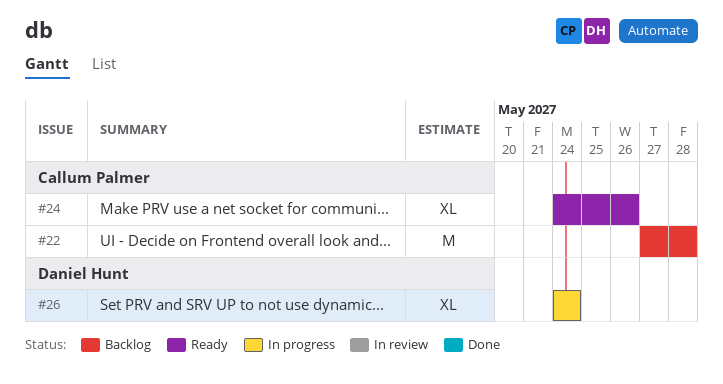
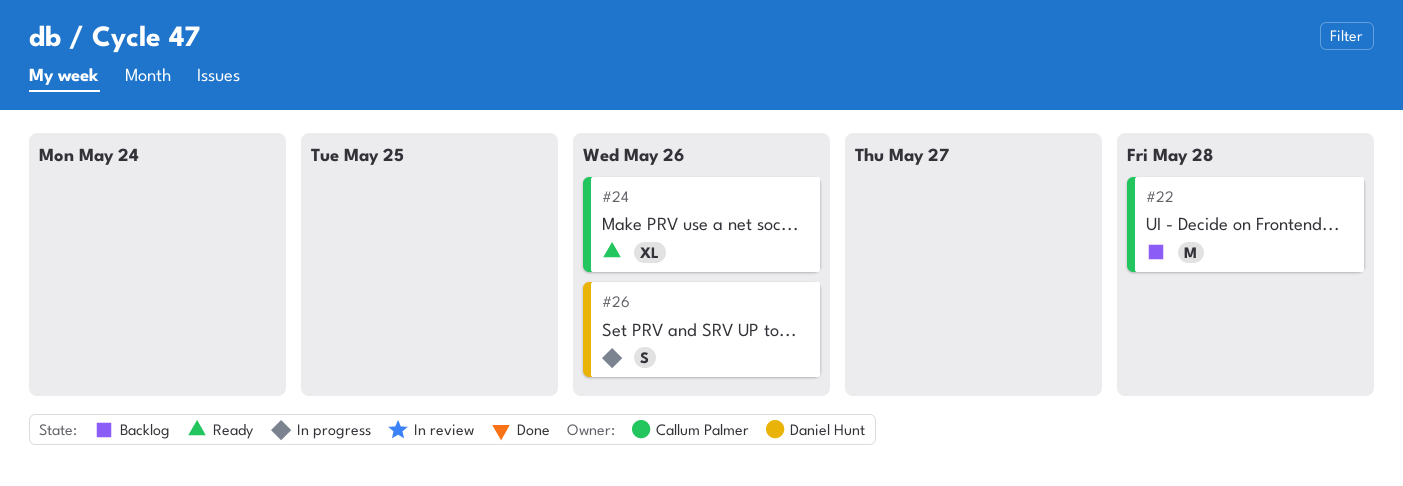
#26, estimate: XL -> S
#26, due: May 24 -> May 26

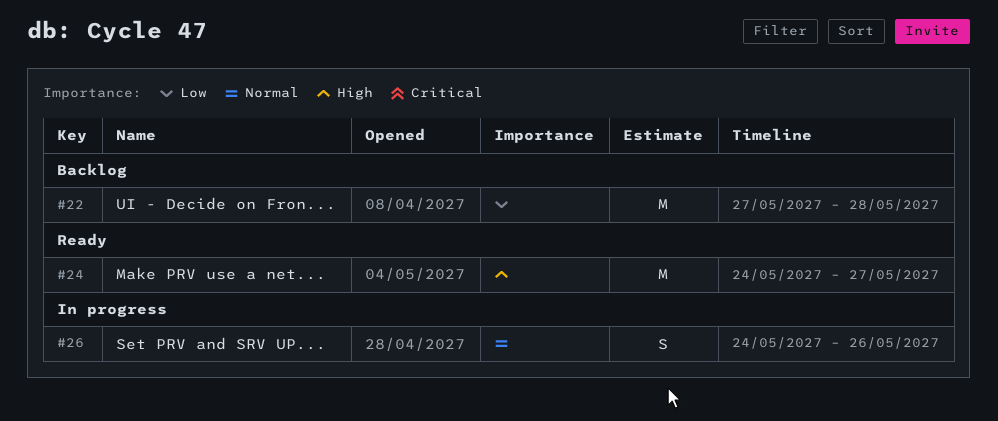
#24, estimate: XL -> M
#24, due: May 26 -> May 27

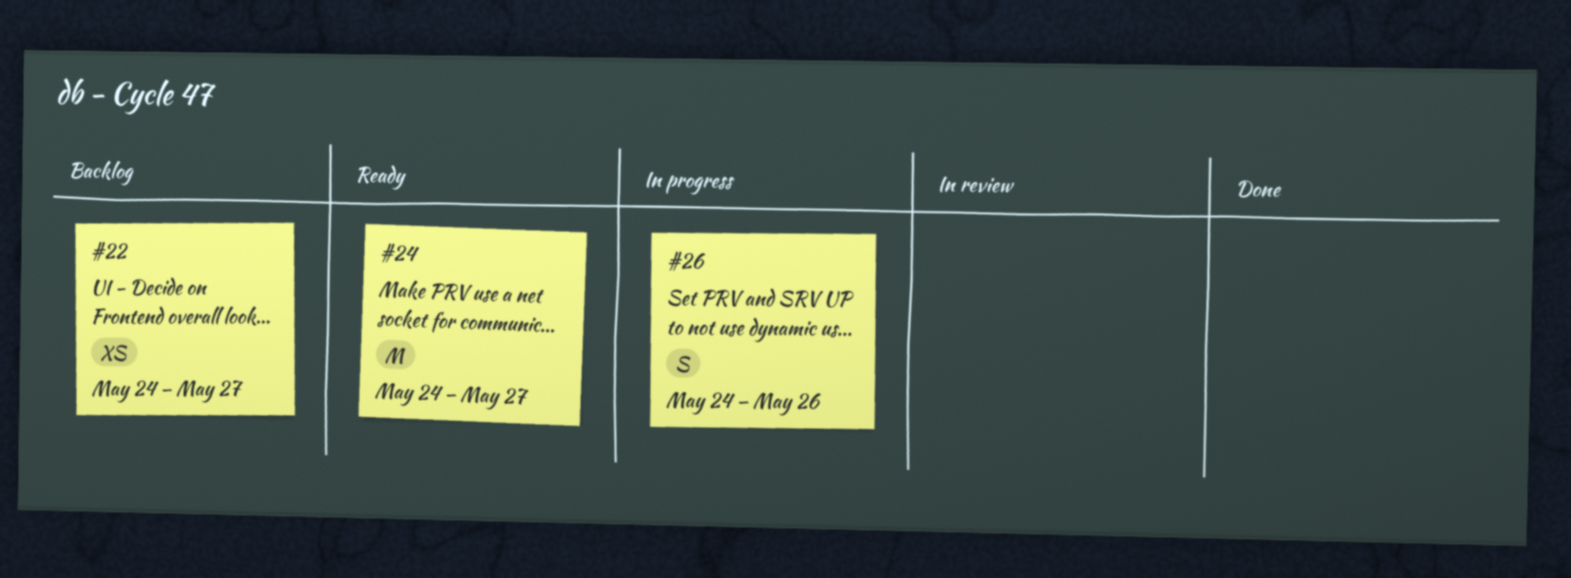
#22, estimate: M -> XS
#22, start: May 27 -> May 24
#22, due: May 28 -> May 27

